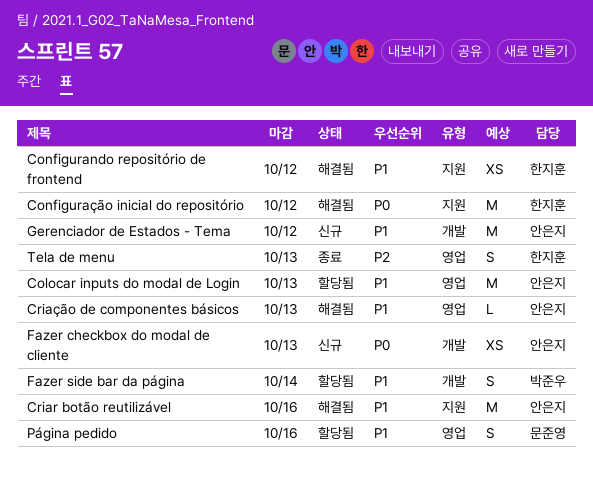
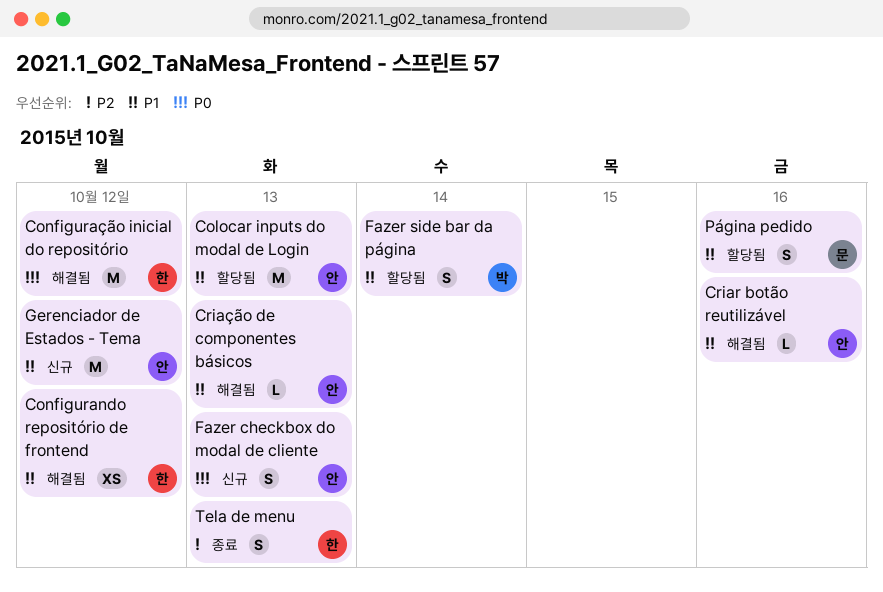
Criar botão reutilizável, estimate: M -> L
Fazer checkbox do modal de cliente, estimate: XS -> S

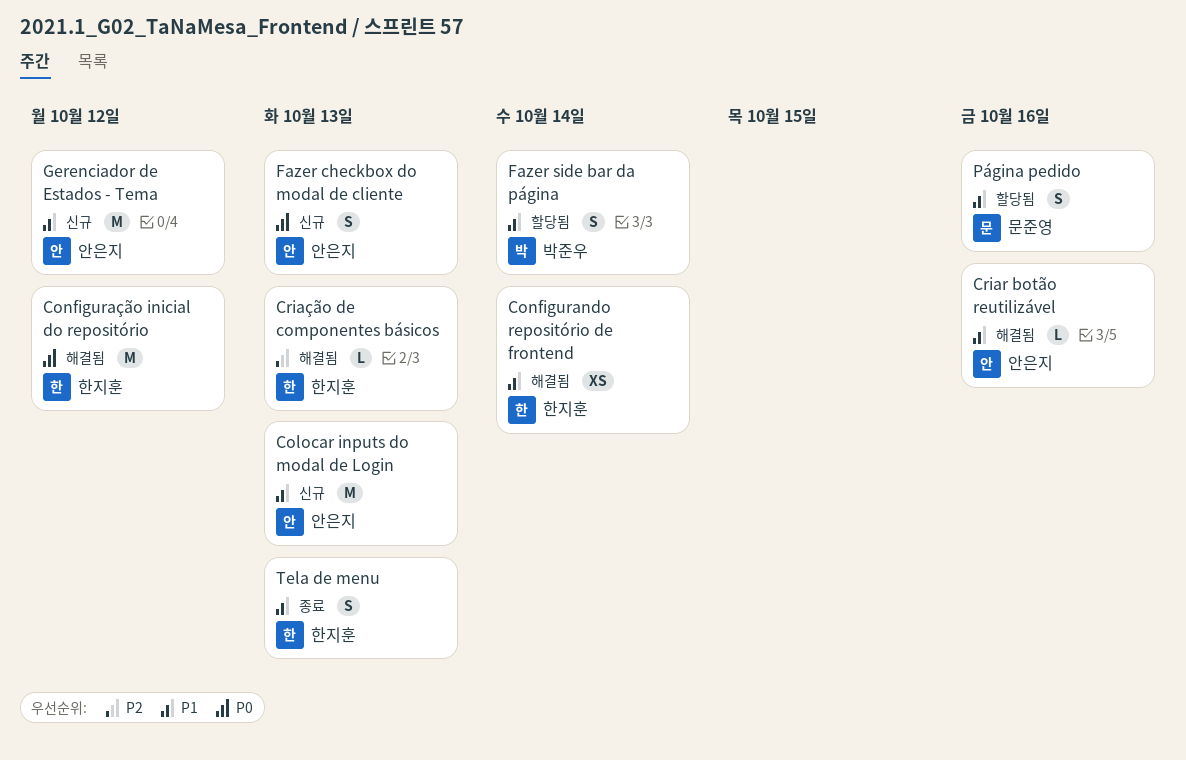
Colocar inputs do modal de Login, status: 할당됨 -> 신규
Configurando repositório de frontend, due: Oct 12 -> Oct 14
Criação de componentes básicos, owner: 안은지 -> 한지훈
Criação de componentes básicos, priority: P1 -> P2
Tela de menu, priority: P2 -> P1

